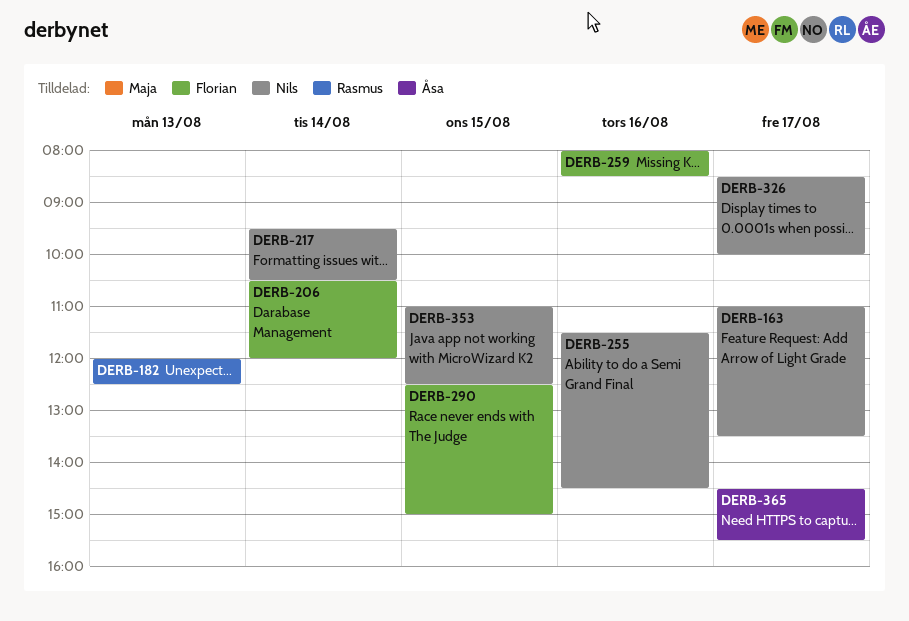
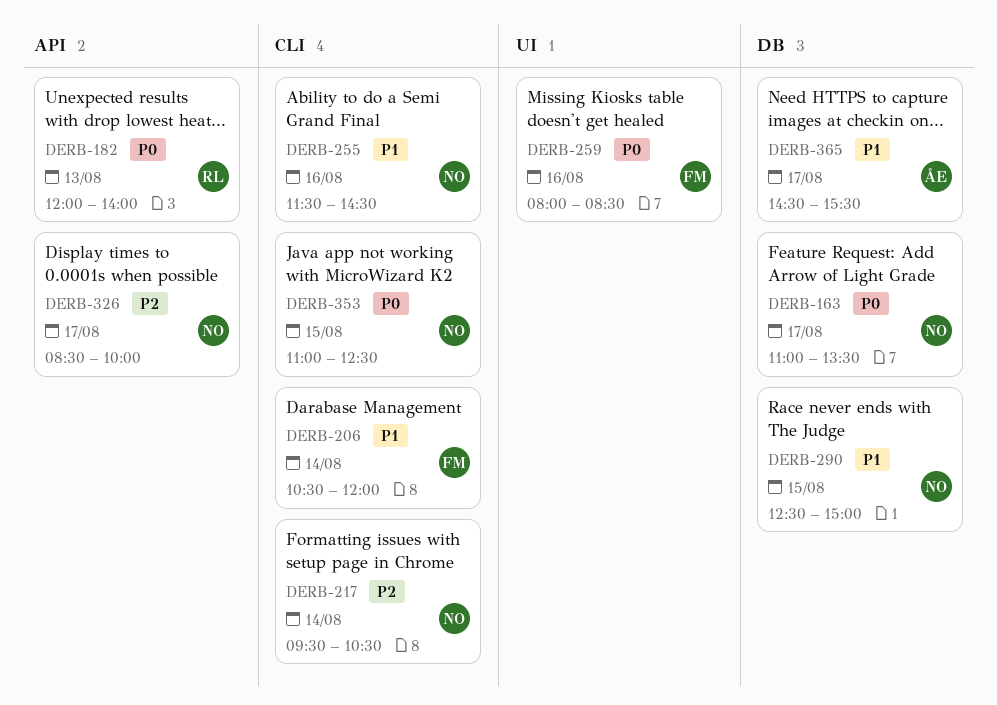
DERB-182, ends: 12:30 -> 14:00
DERB-290, owner: Florian -> Nils

